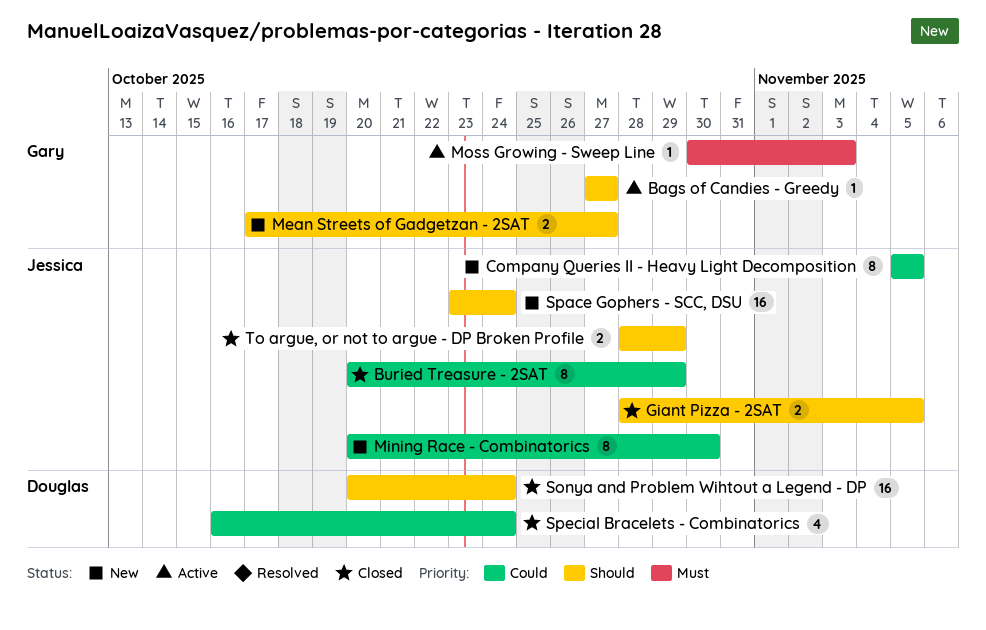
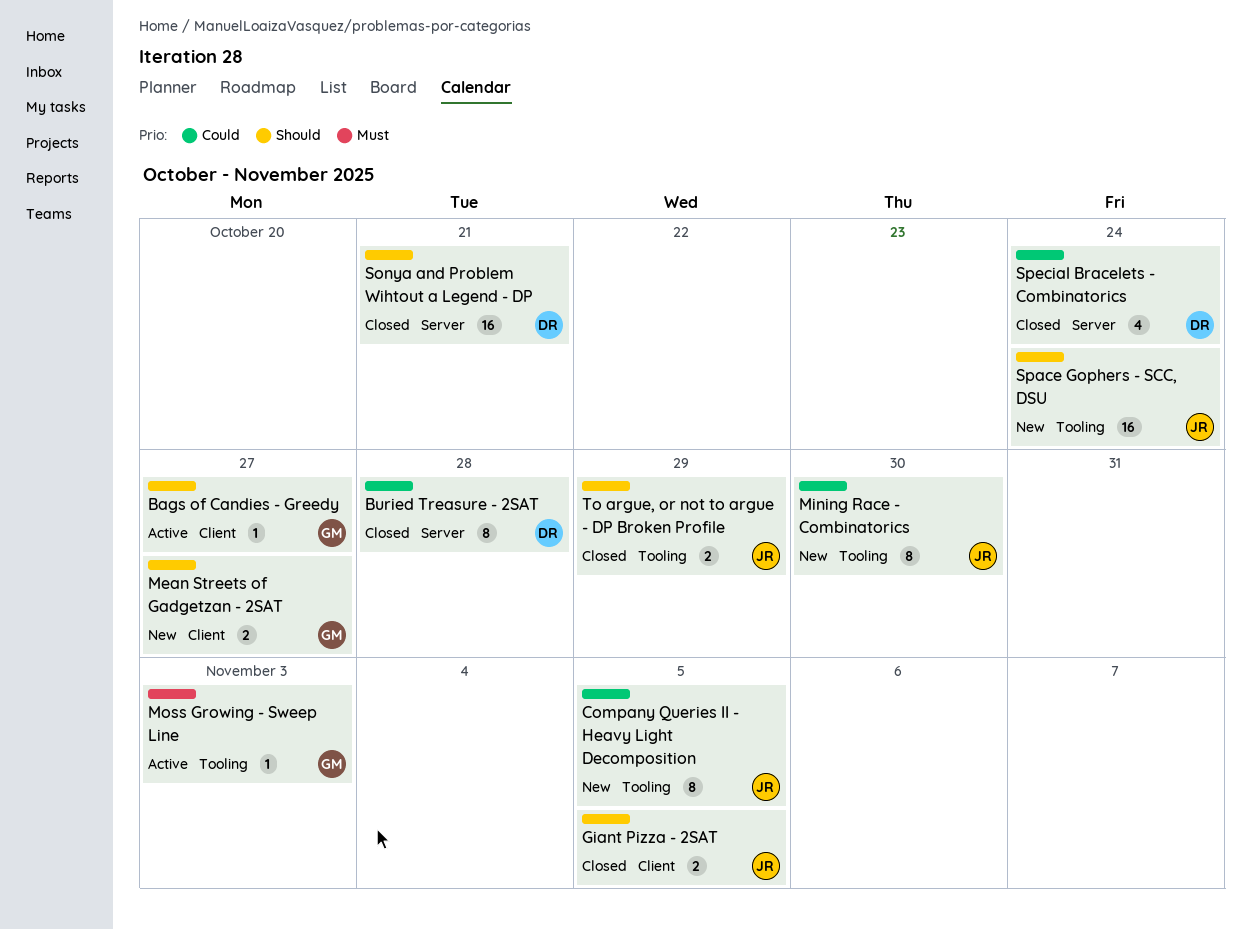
Buried Treasure - 2SAT, owner: Jessica -> Douglas
Buried Treasure - 2SAT, due: Oct 29 -> Oct 28
Sonya and Problem Wihtout a Legend - DP, due: Oct 24 -> Oct 21

